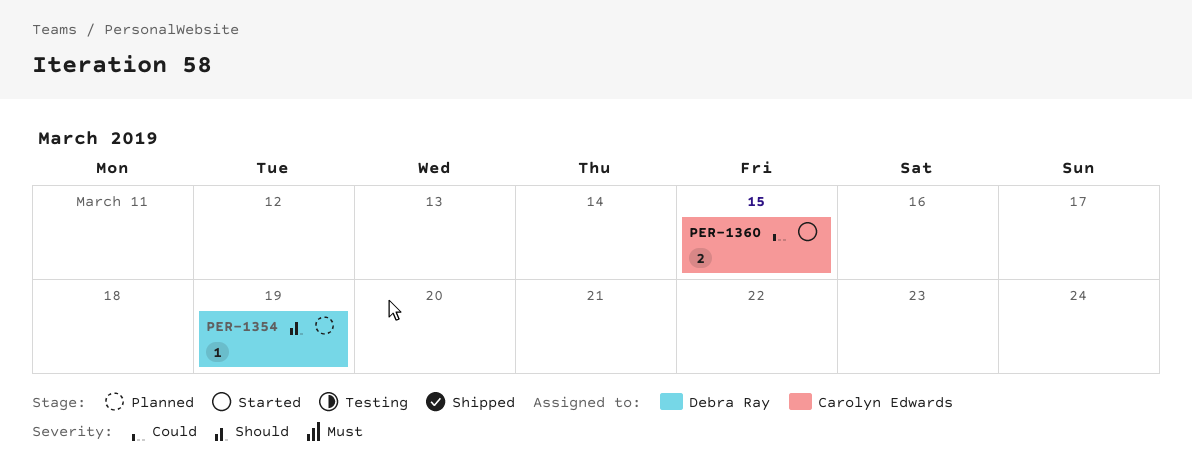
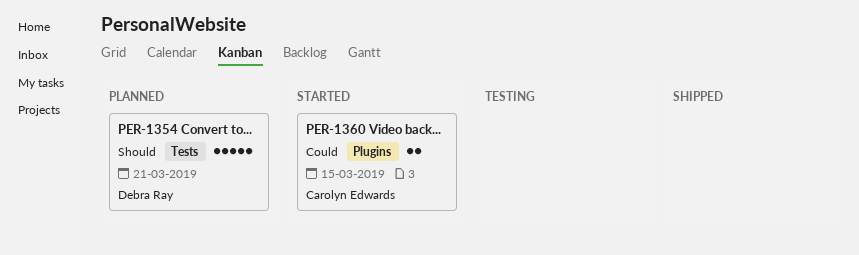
PER-1354, estimate: 1 -> 5
PER-1354, due: Mar 19 -> Mar 21

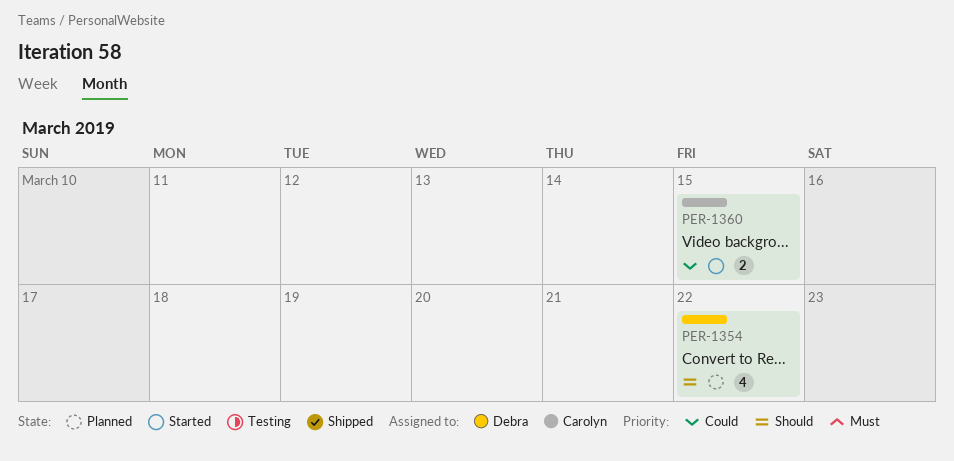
PER-1354, estimate: 5 -> 4
PER-1354, due: Mar 21 -> Mar 22

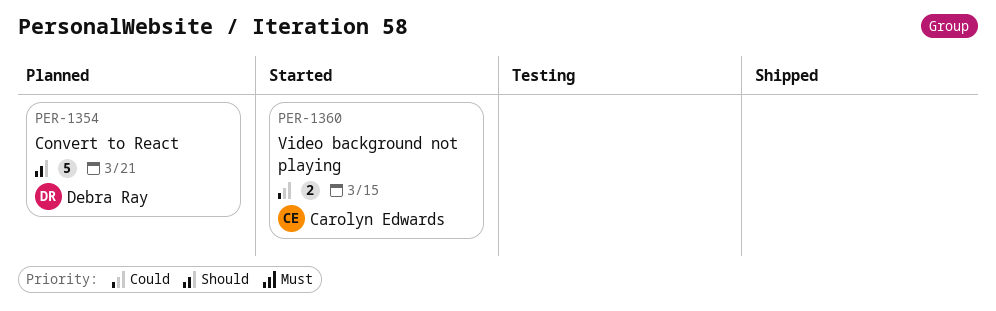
PER-1354, estimate: 4 -> 5
PER-1354, due: Mar 22 -> Mar 21

